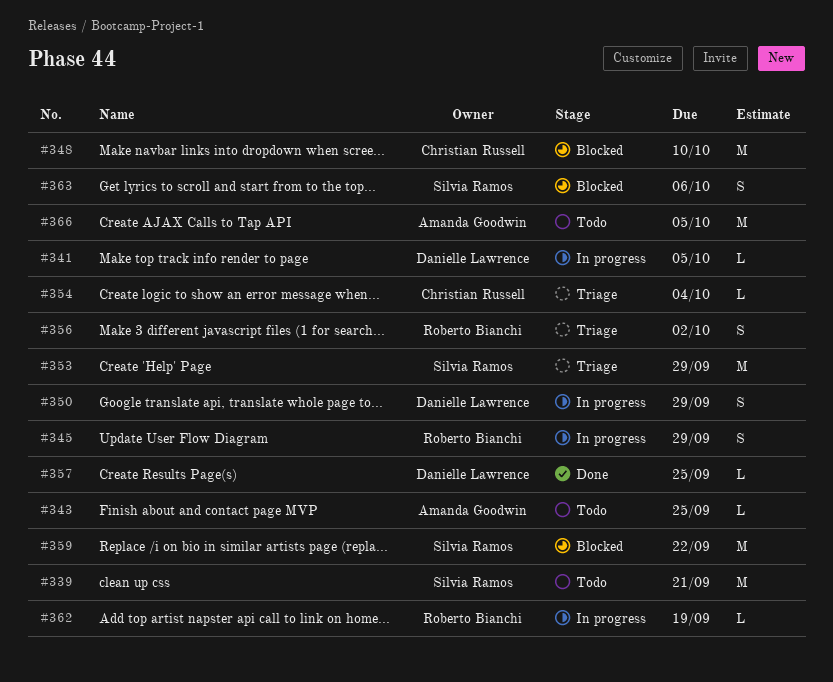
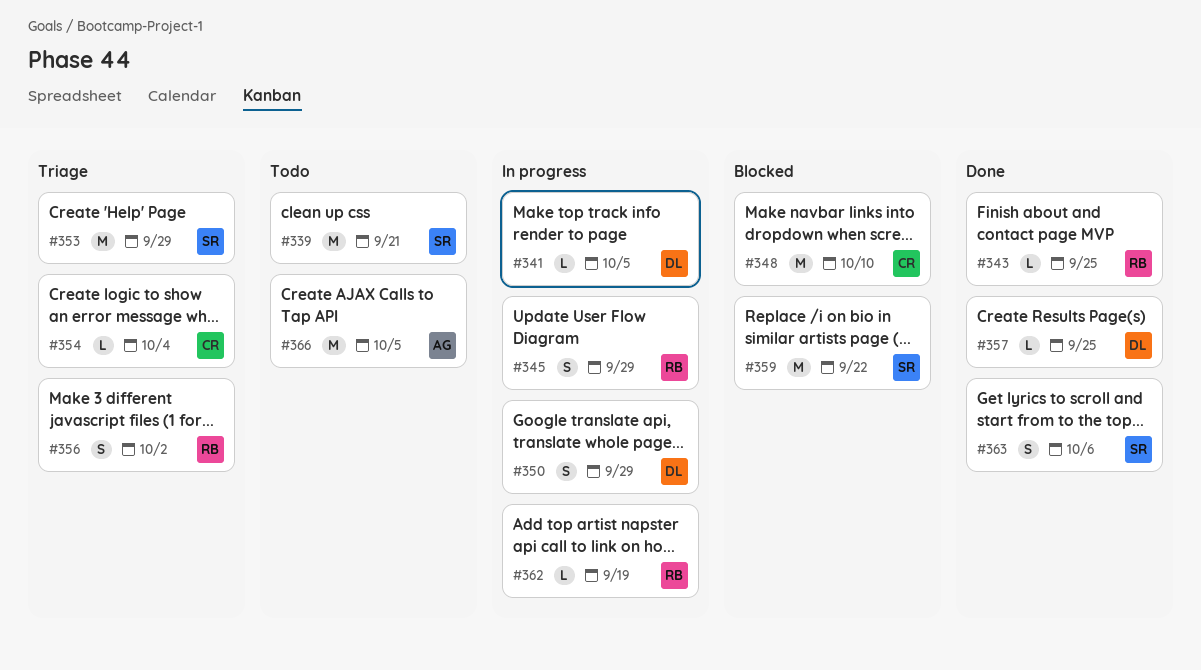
#343, status: Todo -> Done
#343, owner: Amanda Goodwin -> Roberto Bianchi
#363, status: Blocked -> Done

